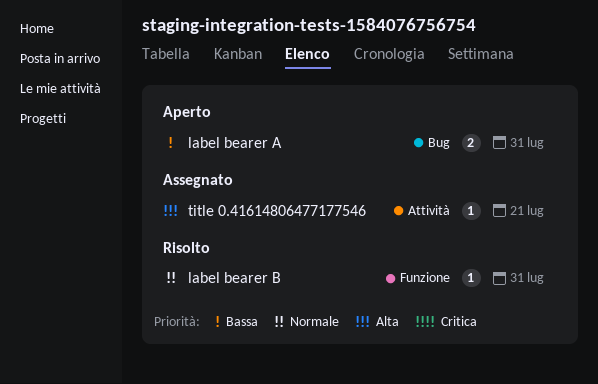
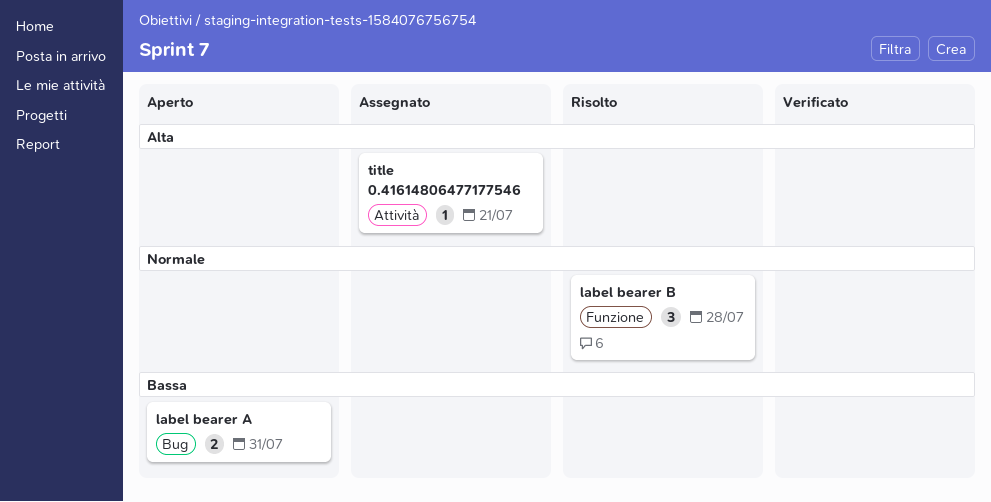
label bearer B, estimate: 1 -> 3
label bearer B, due: Jul 31 -> Jul 28

